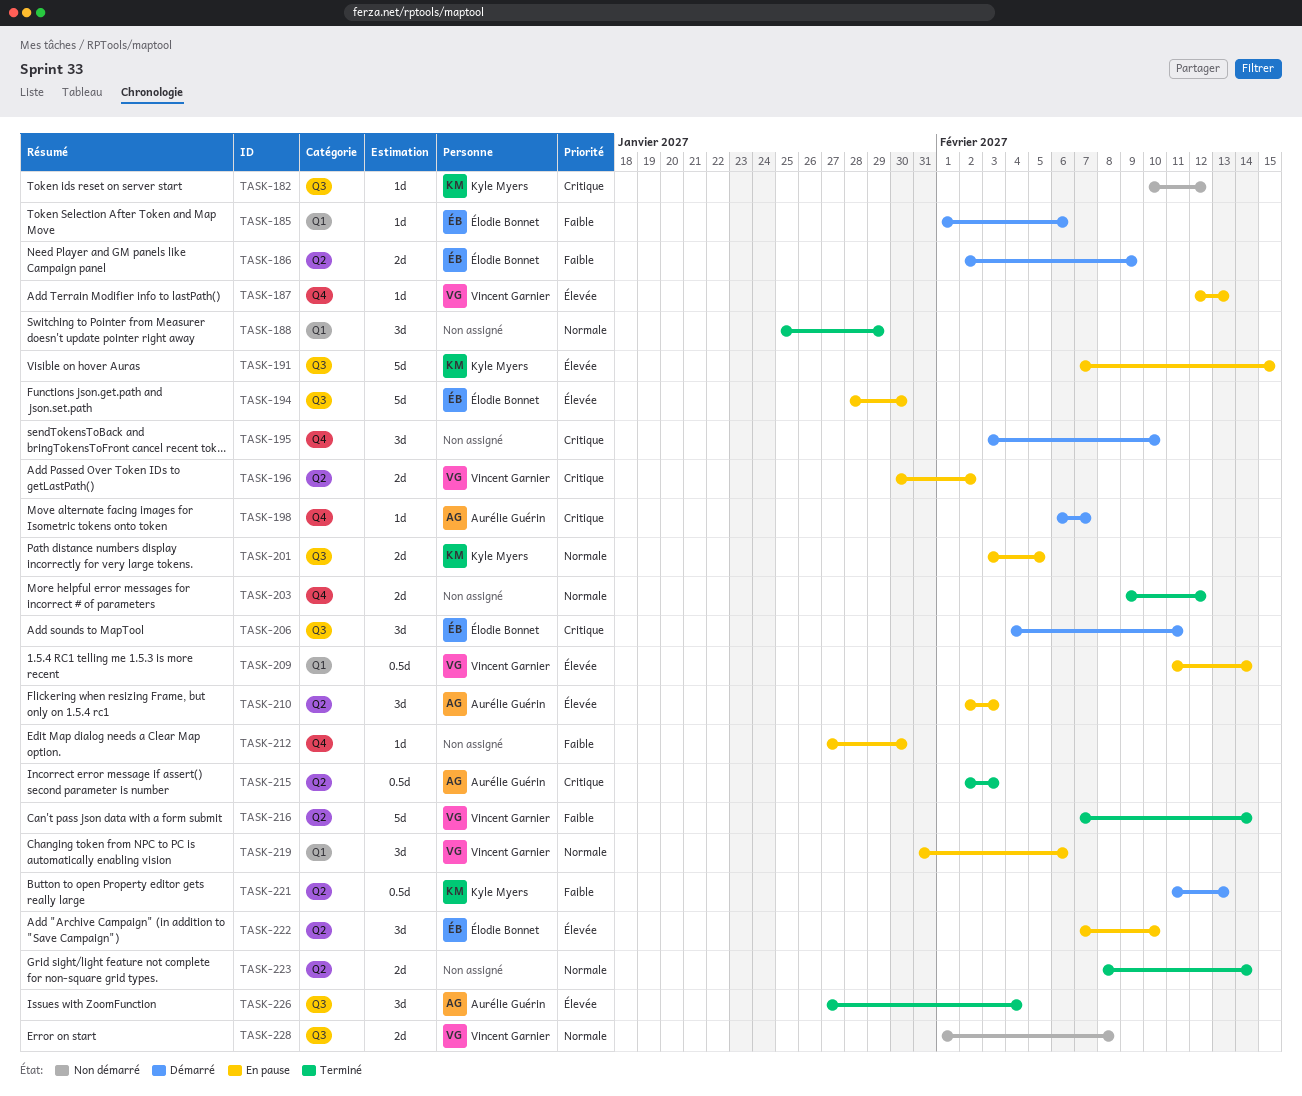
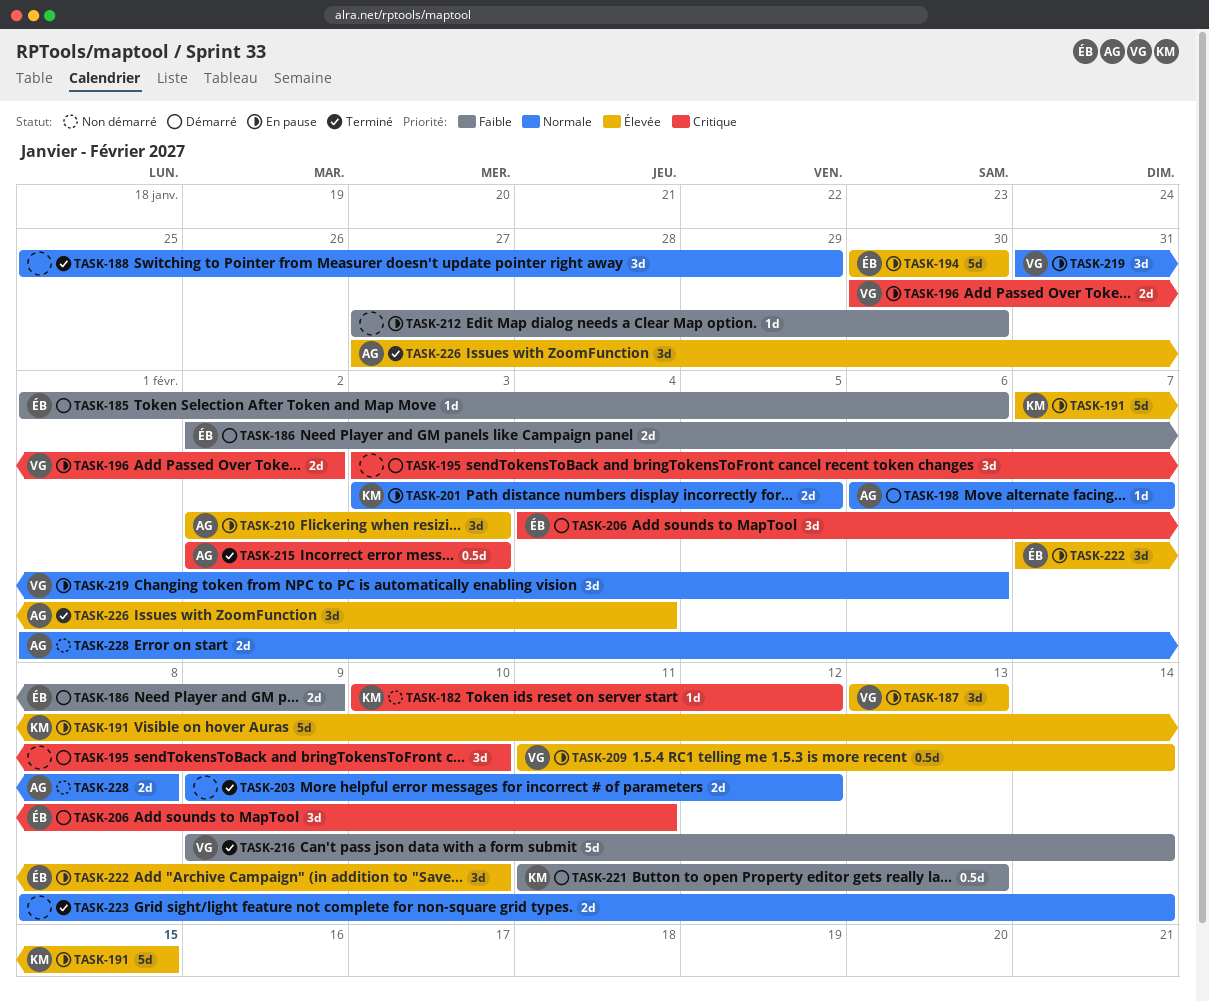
TASK-187, estimate: 1d -> 3d
TASK-187, start: Feb 12 -> Feb 13
TASK-194, start: Jan 28 -> Jan 30
TASK-198, priority: Critique -> Normale
TASK-216, start: Feb 7 -> Feb 9
TASK-228, owner: Vincent Garnier -> Aurélie Guérin

